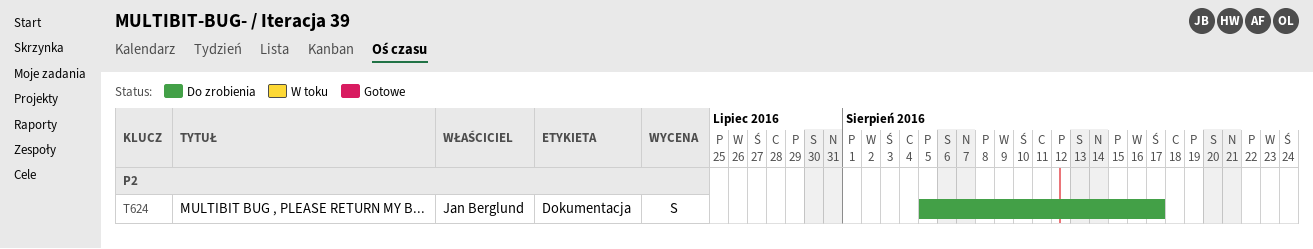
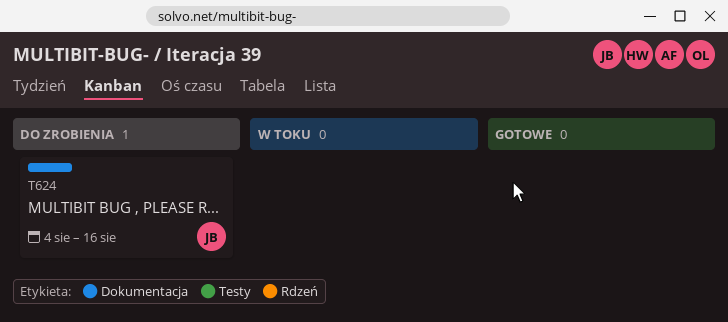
T624, start: Aug 5 -> Aug 4
T624, due: Aug 17 -> Aug 16

